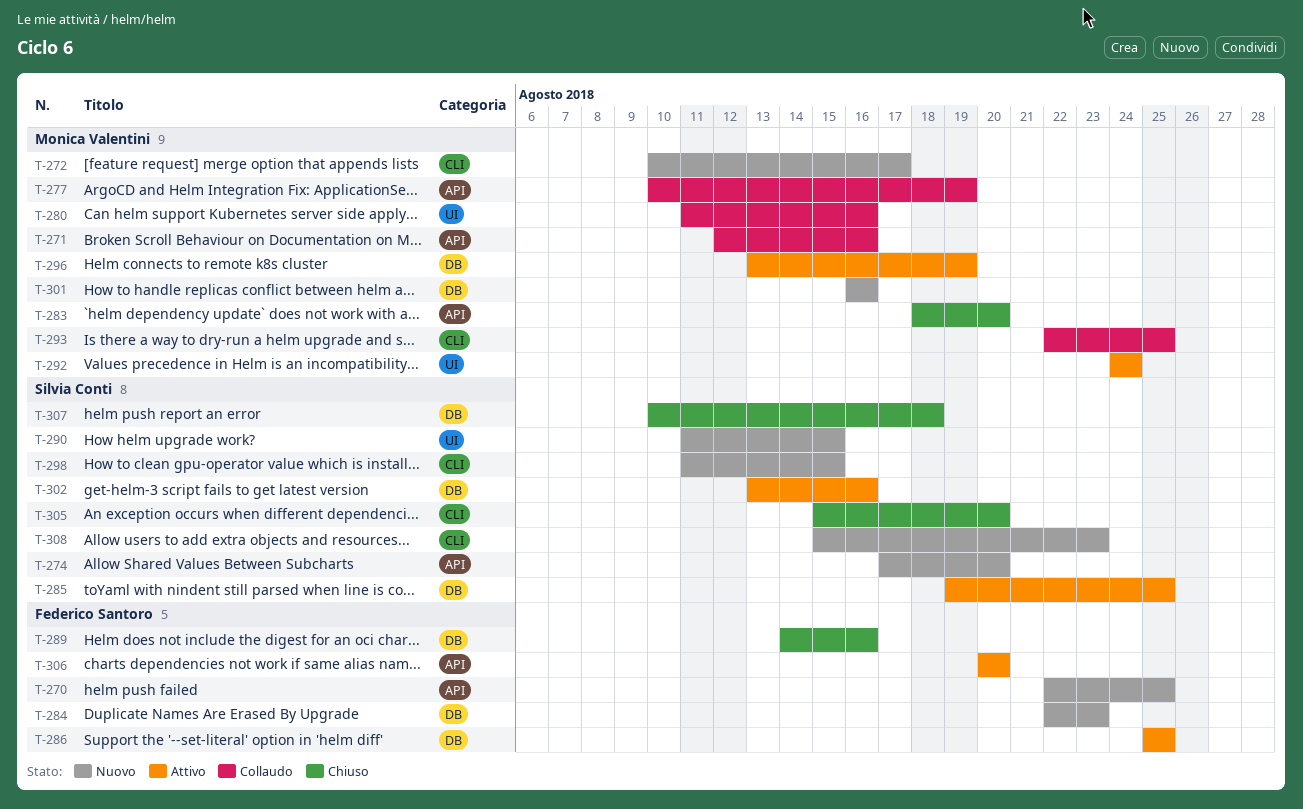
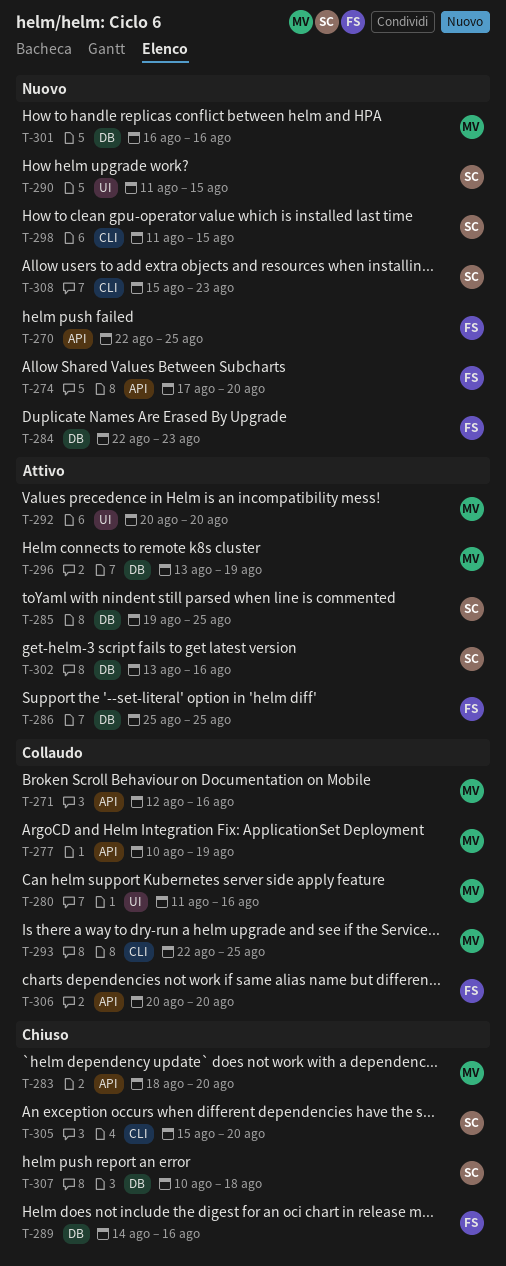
T-272: present -> none
T-274, owner: Silvia Conti -> Federico Santoro
T-292, start: Aug 24 -> Aug 20
T-292, due: Aug 24 -> Aug 20
T-306, status: Attivo -> Collaudo

